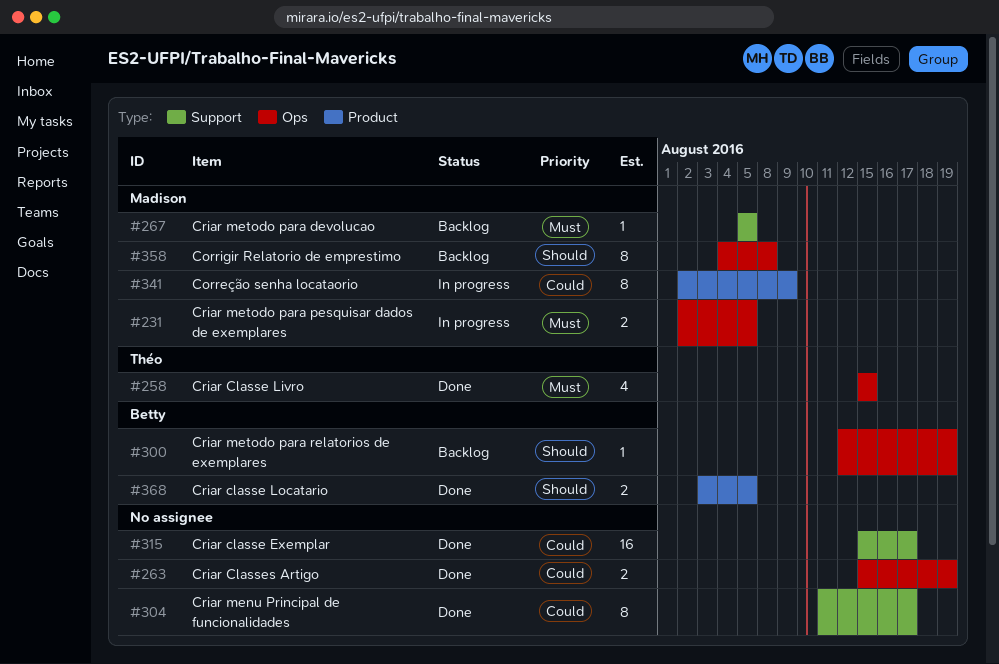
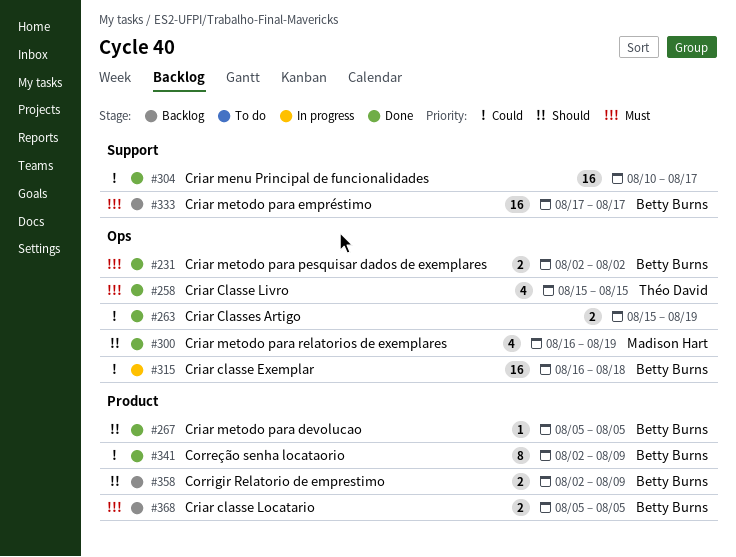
#231, status: In progress -> Done
#231, owner: Madison Hart -> Betty Burns
#231, due: Aug 5 -> Aug 2
#267, status: Backlog -> Done
#267, owner: Madison Hart -> Betty Burns
#267, priority: Must -> Should
#267, label: Support -> Product
#300, status: Backlog -> Done
#300, owner: Betty Burns -> Madison Hart
#300, estimate: 1 -> 4
#300, start: Aug 12 -> Aug 16
#304, estimate: 8 -> 16
#304, start: Aug 11 -> Aug 10
#315, status: Done -> In progress
#315, owner: none -> Betty Burns
#315, label: Support -> Ops
#315, start: Aug 15 -> Aug 16
#315, due: Aug 17 -> Aug 18
#333: none -> present
#341, status: In progress -> Done
#341, owner: Madison Hart -> Betty Burns
#358, owner: Madison Hart -> Betty Burns
#358, label: Ops -> Product
#358, estimate: 8 -> 2
#358, start: Aug 4 -> Aug 2
#358, due: Aug 8 -> Aug 9
#368, status: Done -> Backlog
#368, priority: Should -> Must
#368, start: Aug 3 -> Aug 5

